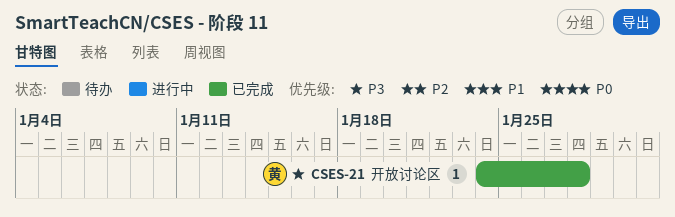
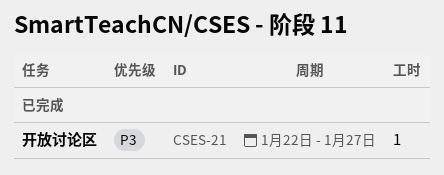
CSES-21, start: Jan 24 -> Jan 22
CSES-21, due: Jan 28 -> Jan 27

